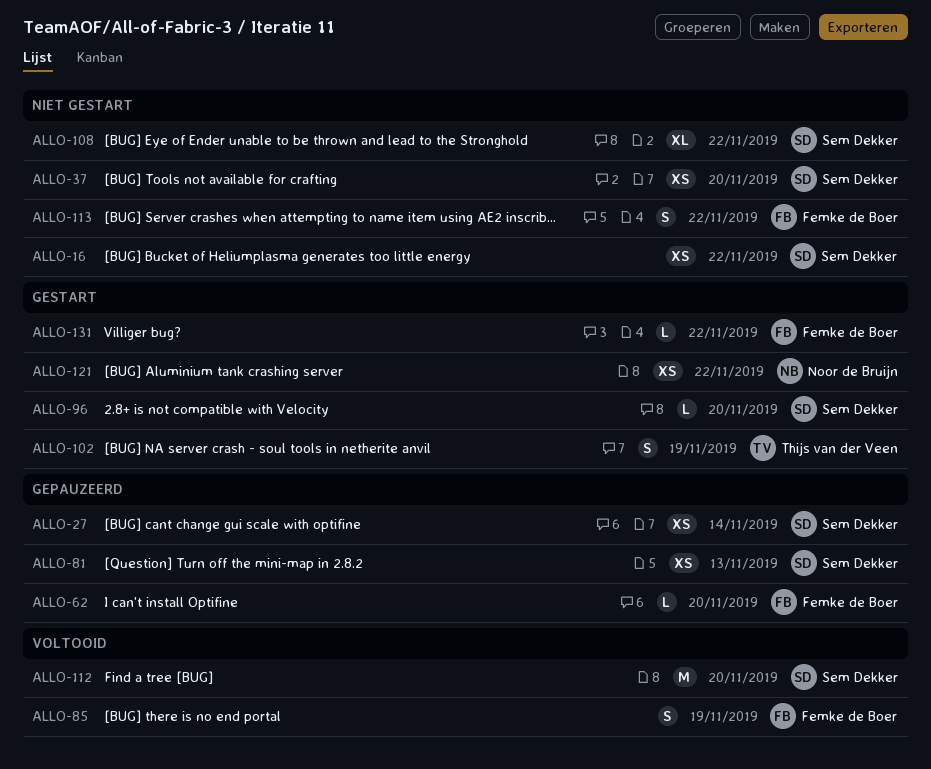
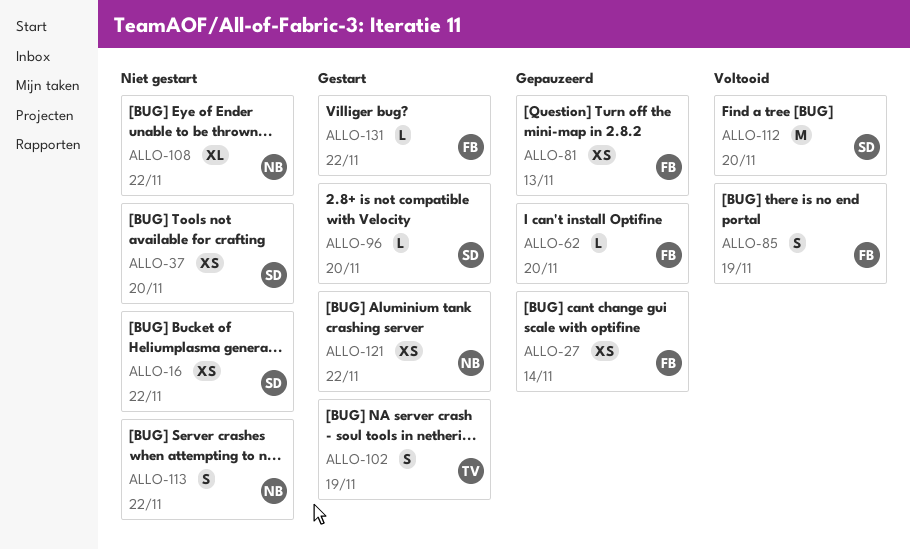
ALLO-27, owner: Sem Dekker -> Femke de Boer
ALLO-81, owner: Sem Dekker -> Femke de Boer
ALLO-108, owner: Sem Dekker -> Noor de Bruijn
ALLO-113, owner: Femke de Boer -> Noor de Bruijn

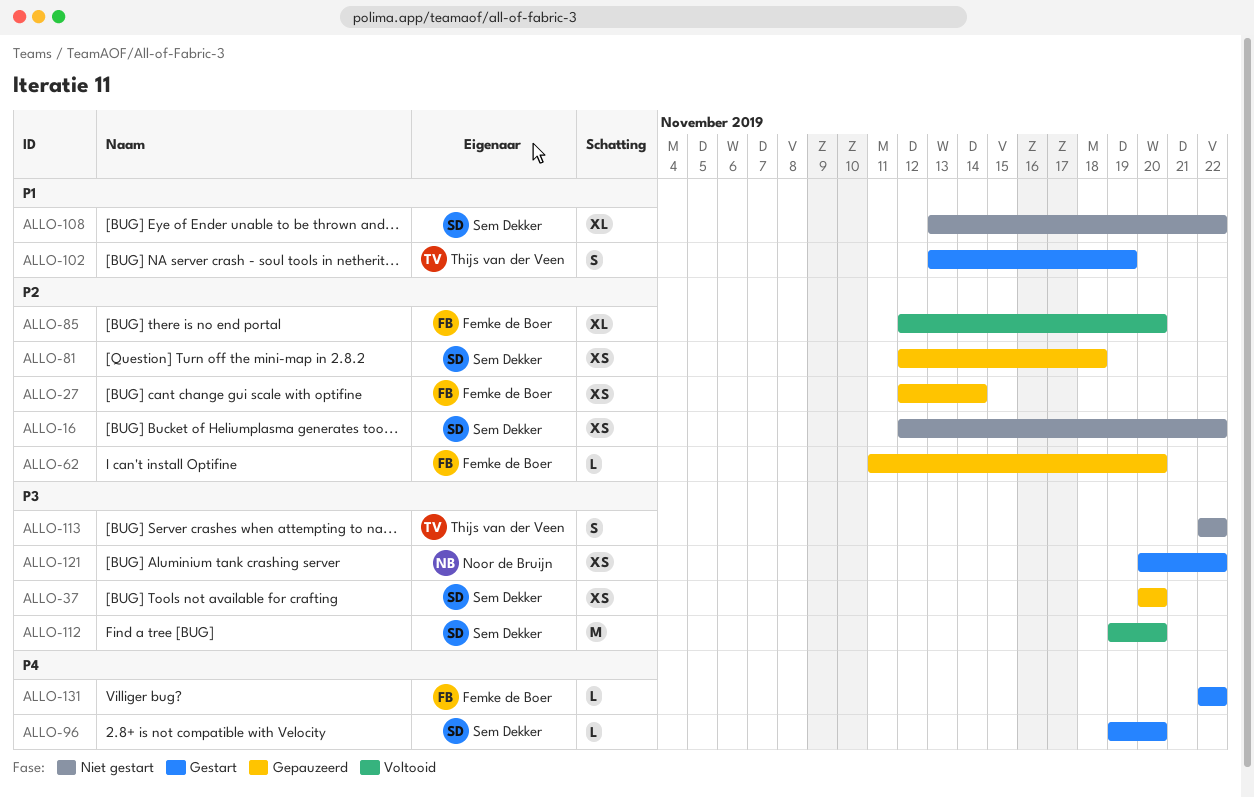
ALLO-37, status: Niet gestart -> Gepauzeerd
ALLO-81, owner: Femke de Boer -> Sem Dekker
ALLO-81, due: Nov 13 -> Nov 18
ALLO-85, estimate: S -> XL
ALLO-85, due: Nov 19 -> Nov 20
ALLO-108, owner: Noor de Bruijn -> Sem Dekker
ALLO-113, owner: Noor de Bruijn -> Thijs van der Veen

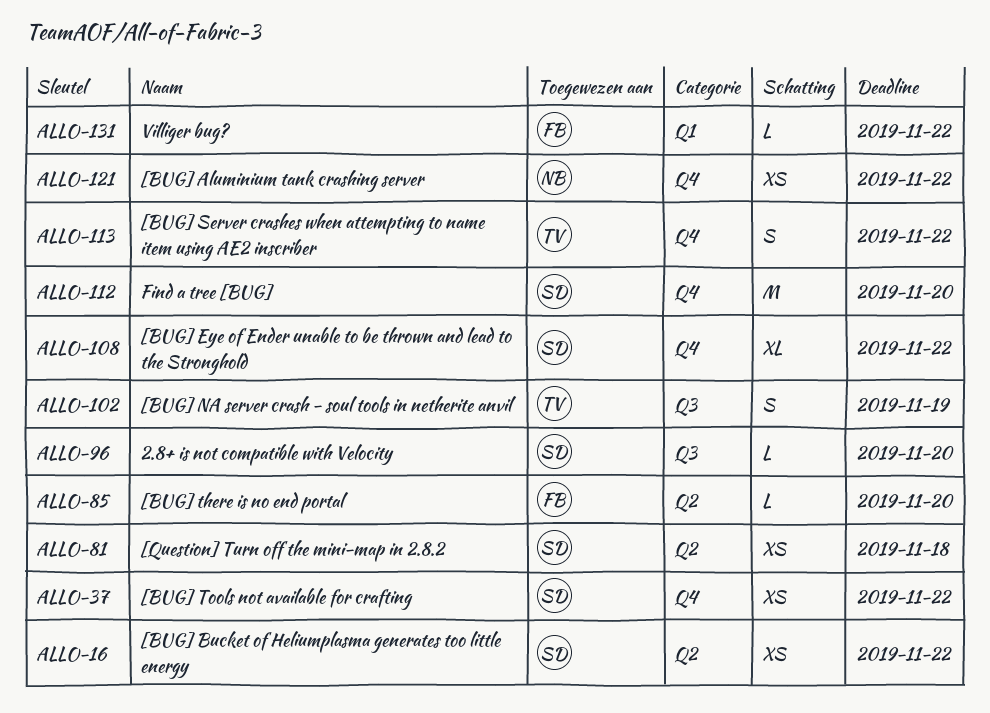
ALLO-27: present -> none
ALLO-37, due: Nov 20 -> Nov 22
ALLO-62: present -> none
ALLO-85, estimate: XL -> L

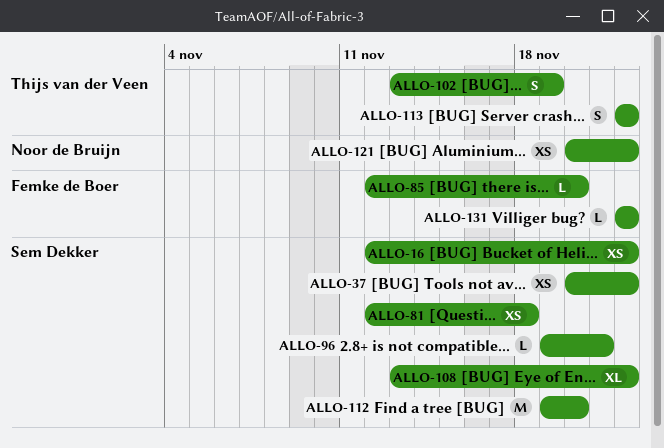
ALLO-96, due: Nov 20 -> Nov 21

